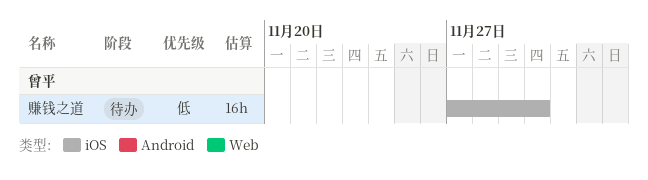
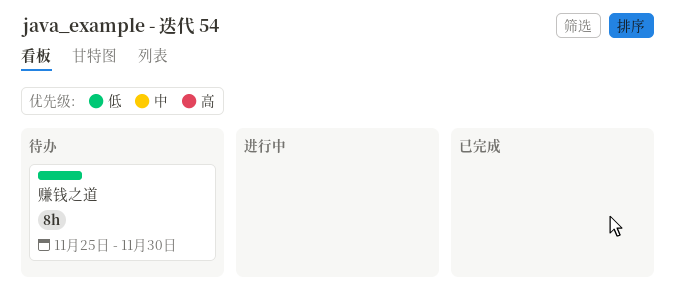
赚钱之道, estimate: 16h -> 8h
赚钱之道, start: Nov 27 -> Nov 25

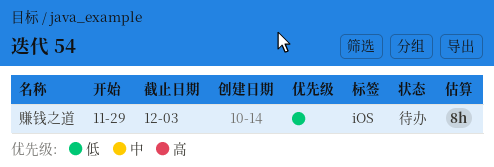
赚钱之道, start: Nov 25 -> Nov 29
赚钱之道, due: Nov 30 -> Dec 3

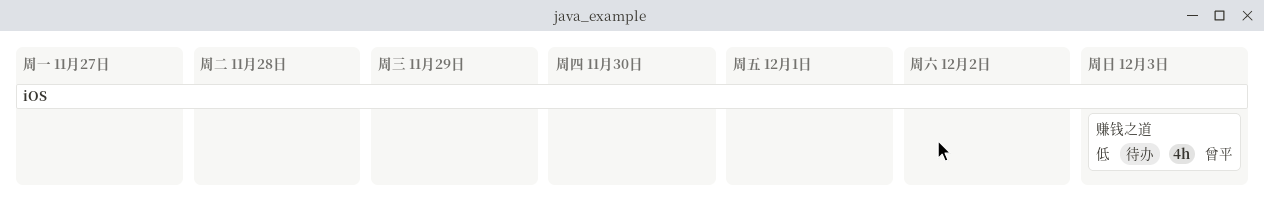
赚钱之道, estimate: 8h -> 4h

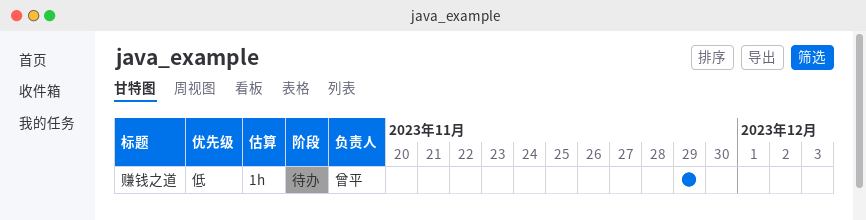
赚钱之道, estimate: 4h -> 1h
赚钱之道, due: Dec 3 -> Nov 29

